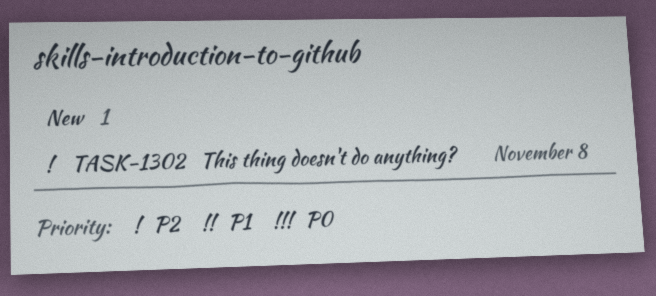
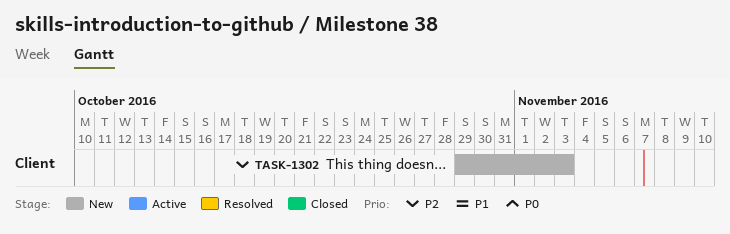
TASK-1302, due: Nov 8 -> Nov 3

